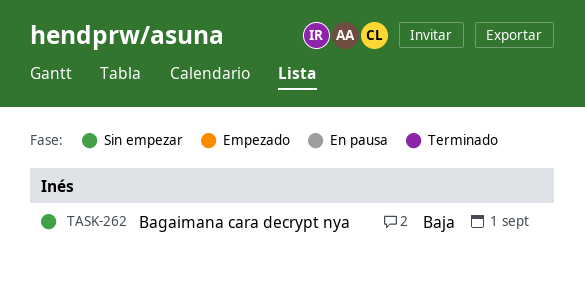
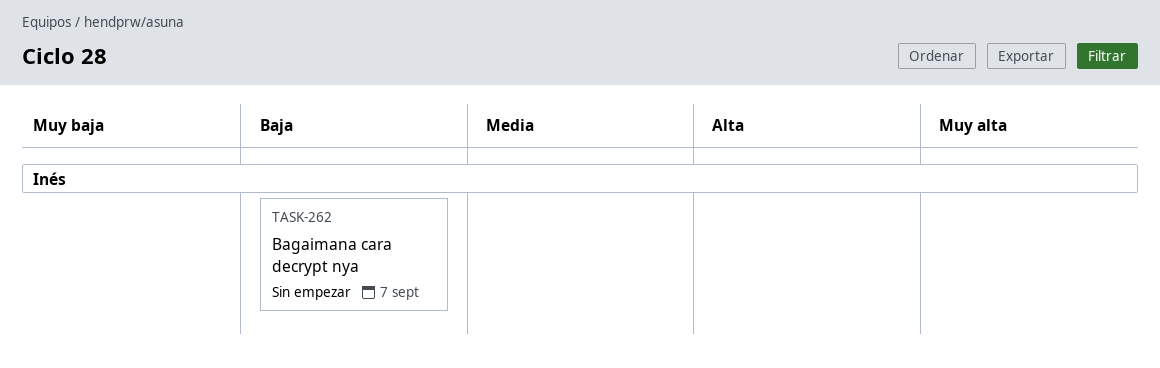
TASK-262, due: Sep 1 -> Sep 7

